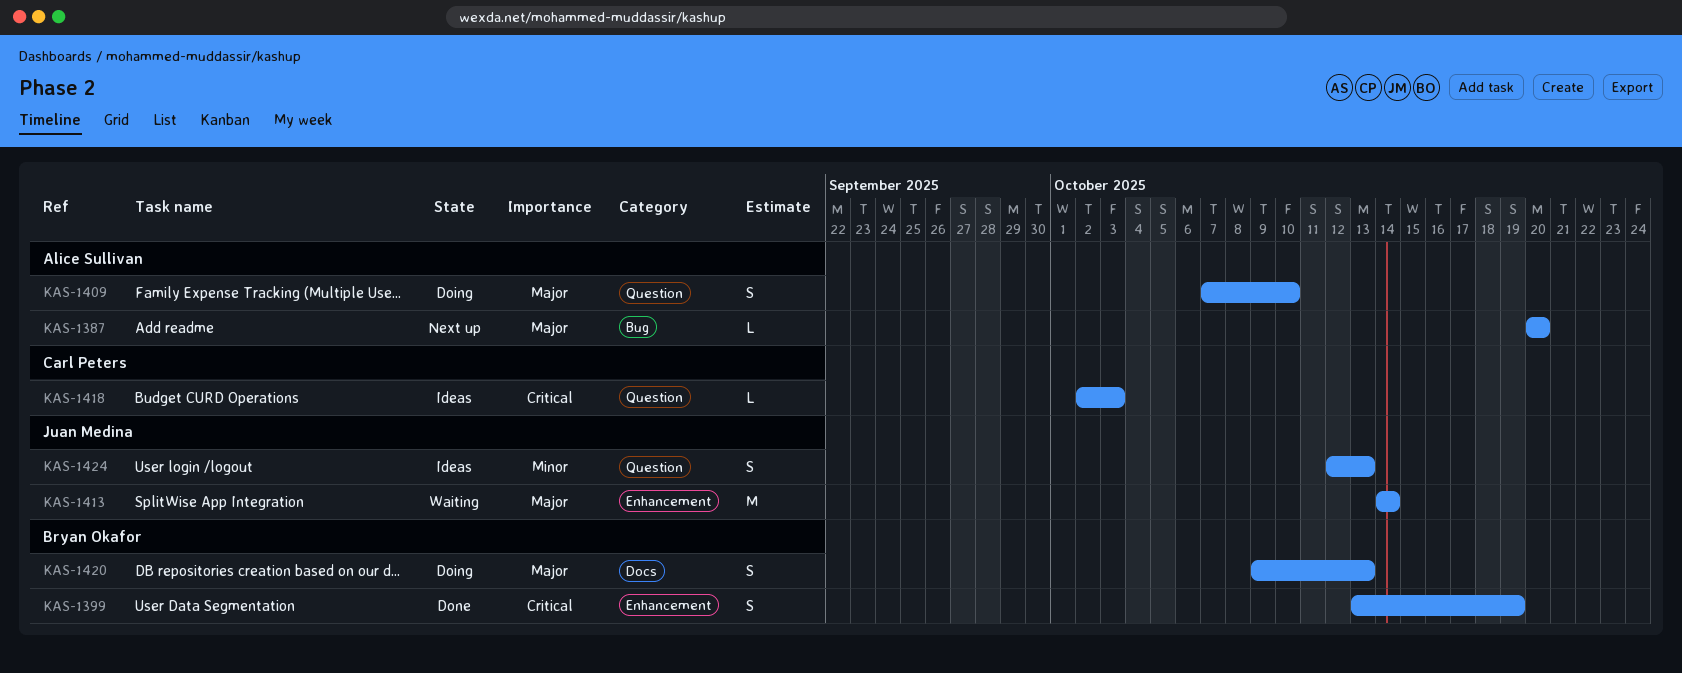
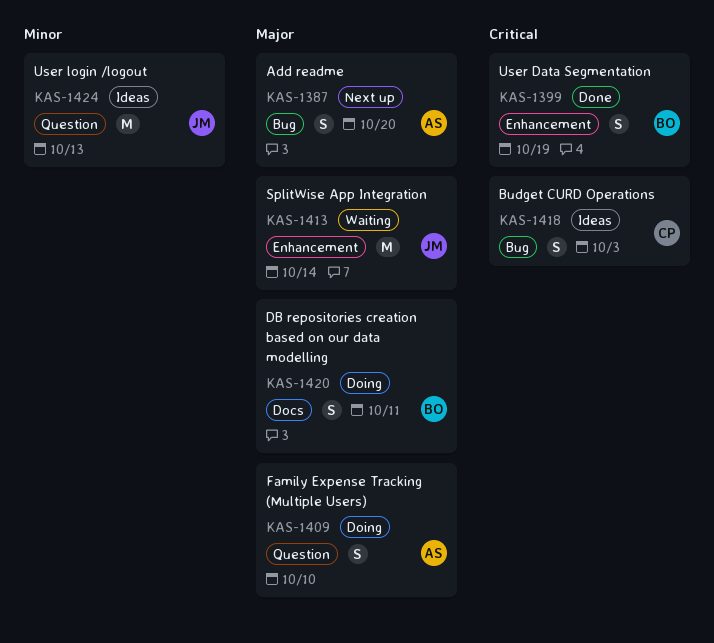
KAS-1387, estimate: L -> S
KAS-1418, label: Question -> Bug
KAS-1418, estimate: L -> S
KAS-1420, due: Oct 13 -> Oct 11
KAS-1424, estimate: S -> M

